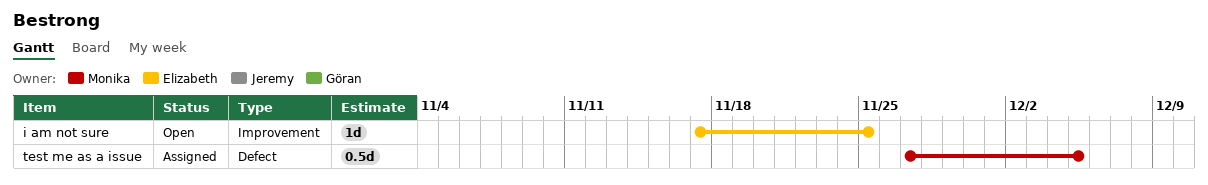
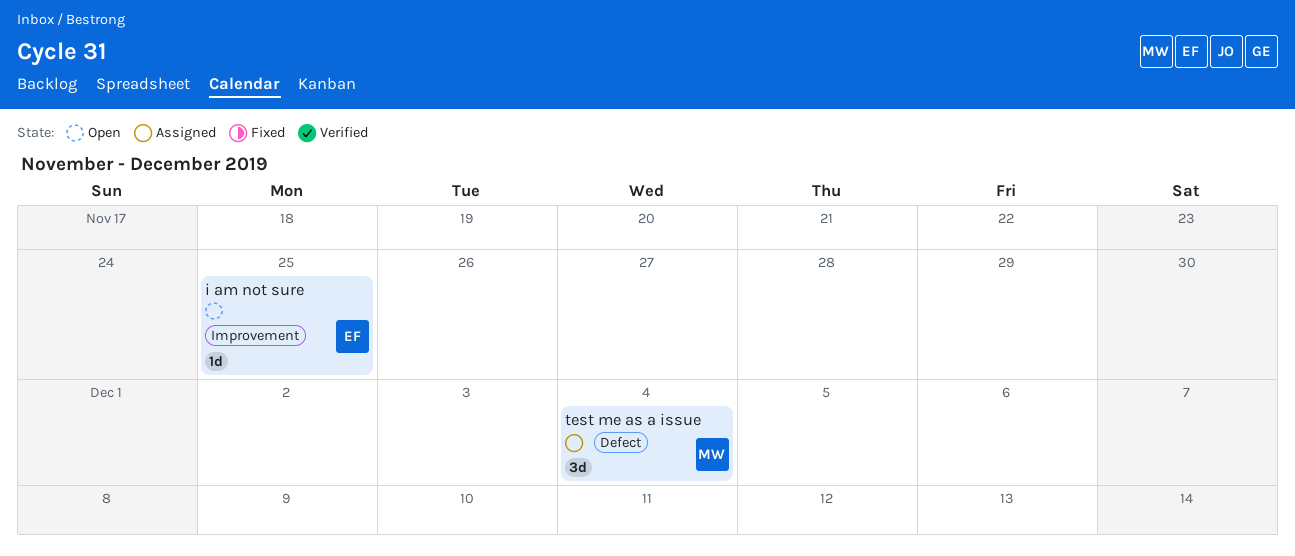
test me as a issue, estimate: 0.5d -> 3d
test me as a issue, due: Dec 5 -> Dec 4

